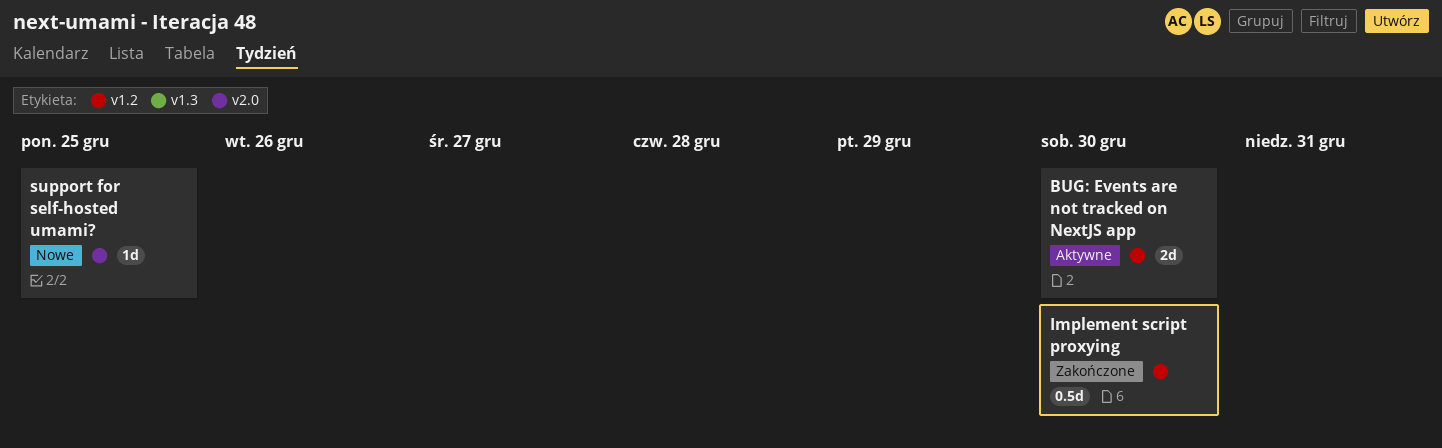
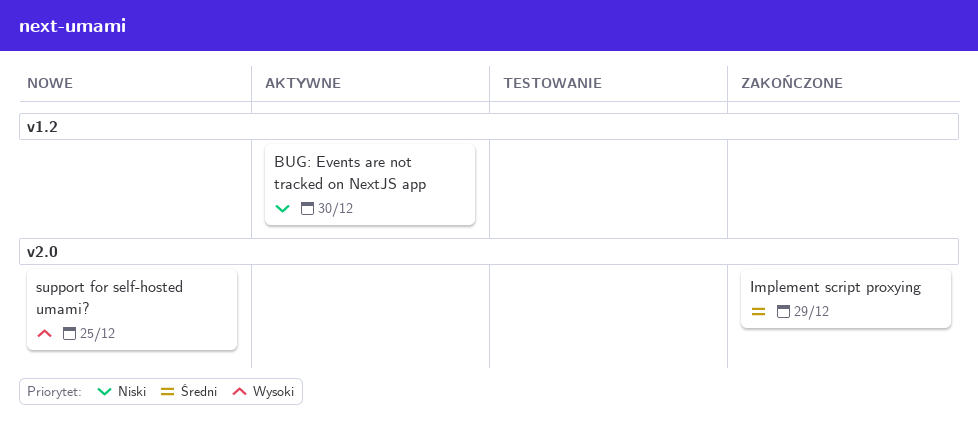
Implement script proxying, label: v1.2 -> v2.0
Implement script proxying, due: Dec 30 -> Dec 29

